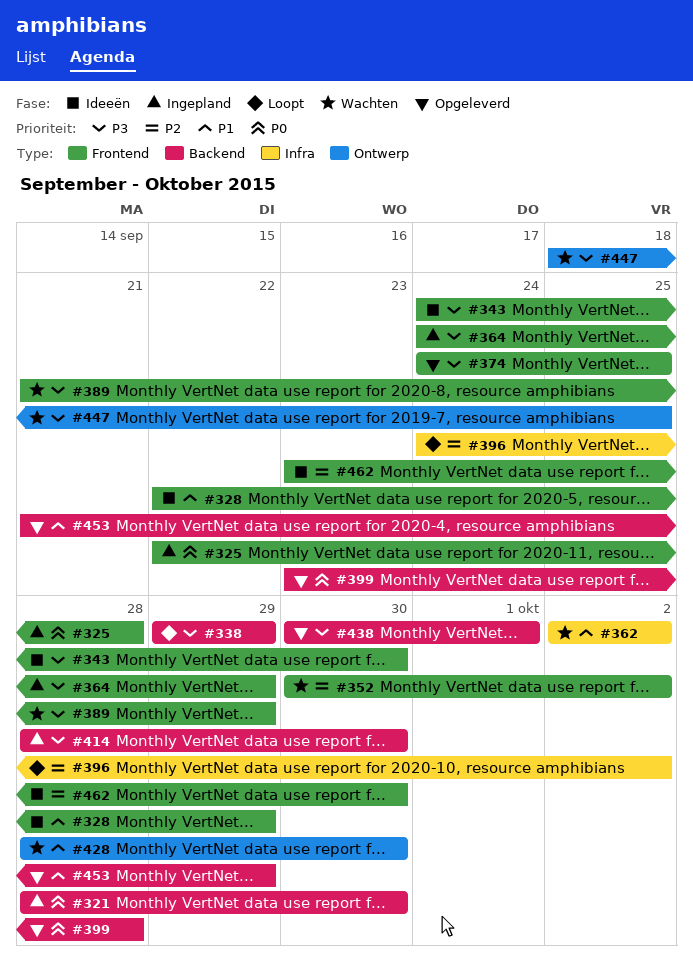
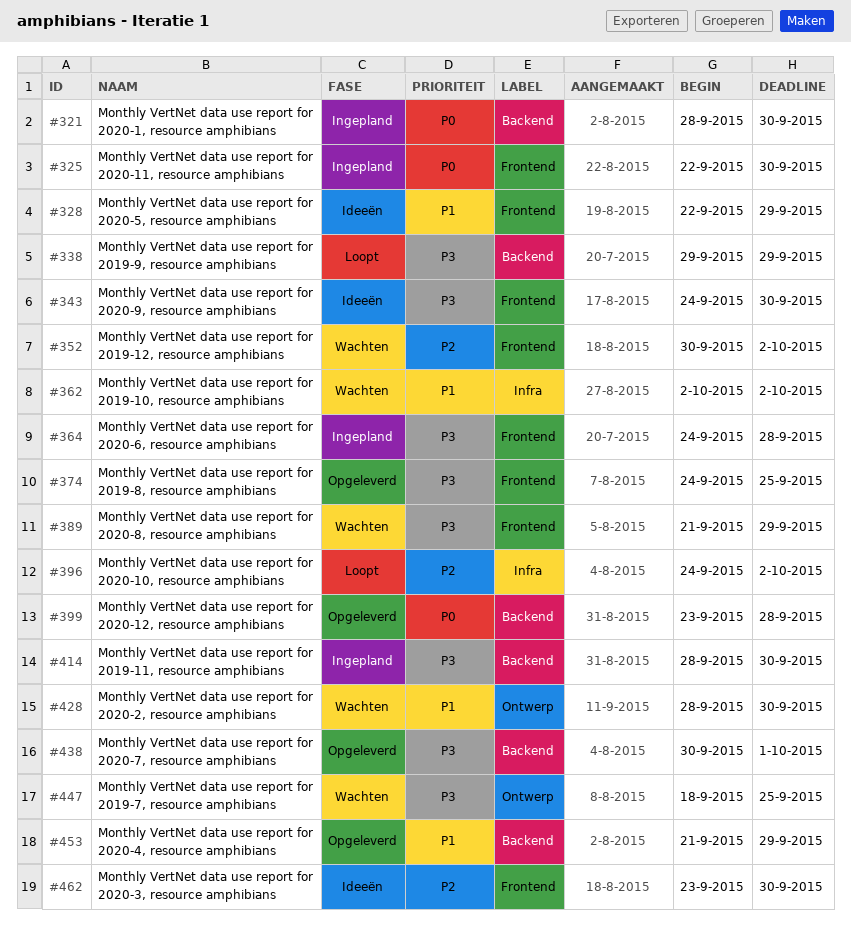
#325, due: Sep 28 -> Sep 30
#364, due: Sep 29 -> Sep 28

